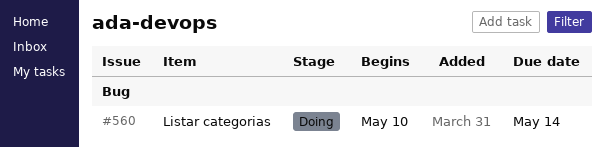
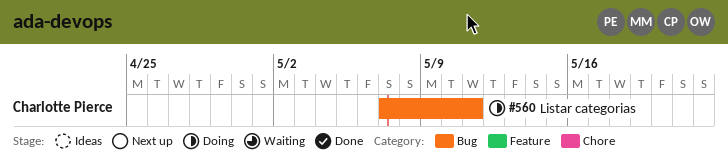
#560, start: May 10 -> May 7
#560, due: May 14 -> May 11

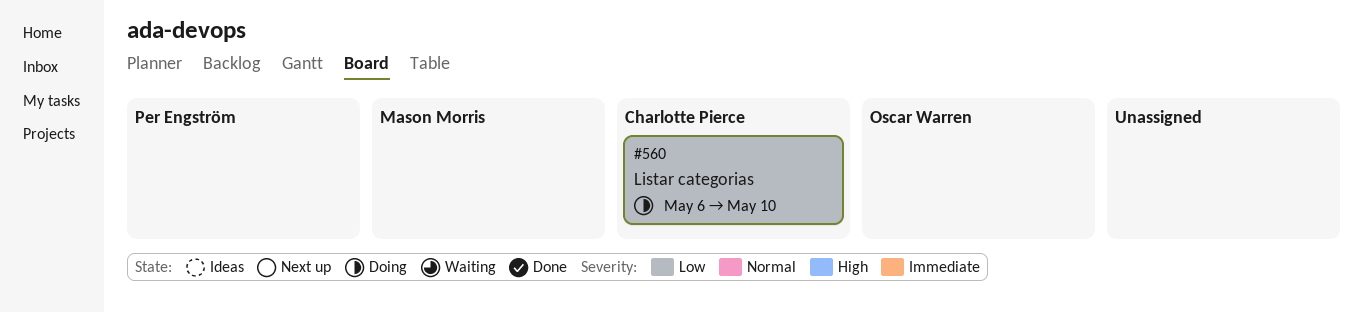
#560, start: May 7 -> May 6
#560, due: May 11 -> May 10

